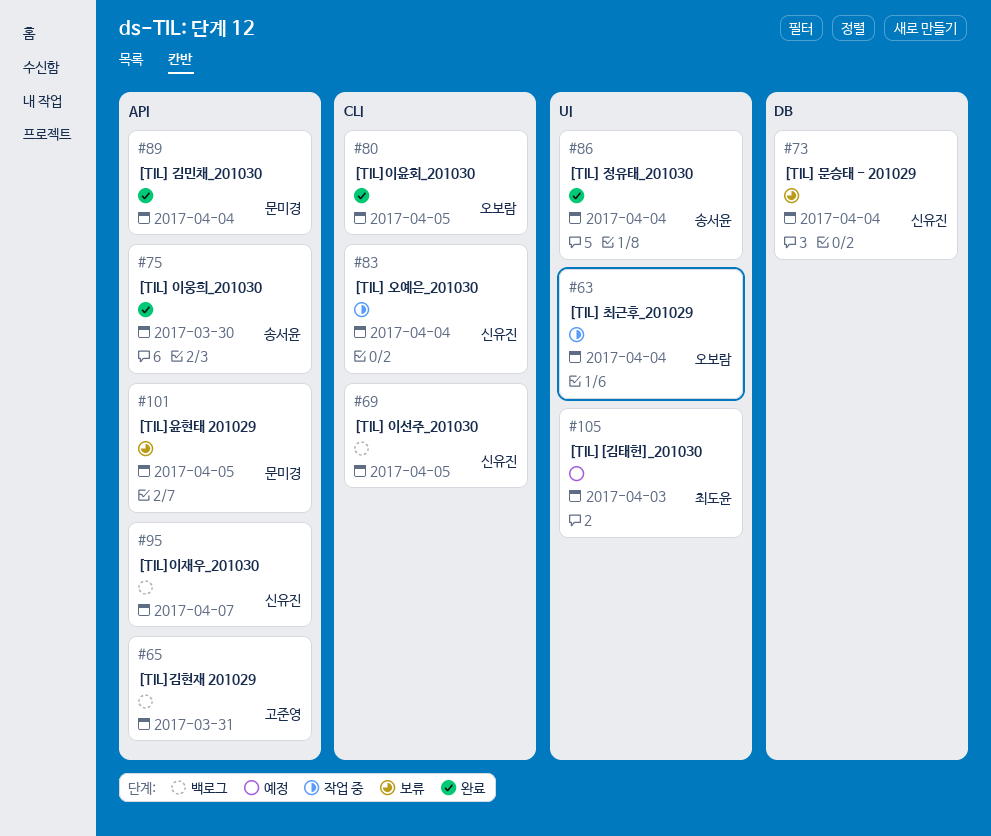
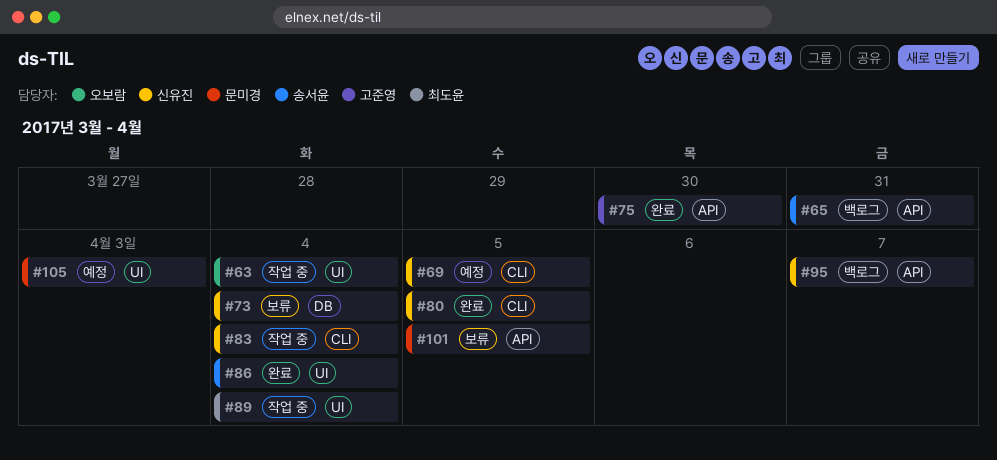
#65, owner: 고준영 -> 송서윤
#69, status: 백로그 -> 예정
#75, owner: 송서윤 -> 고준영
#80, owner: 오보람 -> 신유진
#89, status: 완료 -> 작업 중
#89, owner: 문미경 -> 최도윤
#89, label: API -> UI
#105, owner: 최도윤 -> 문미경

